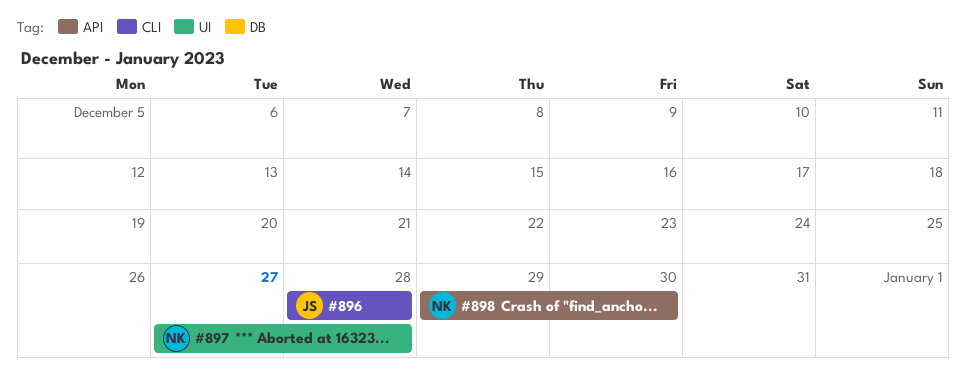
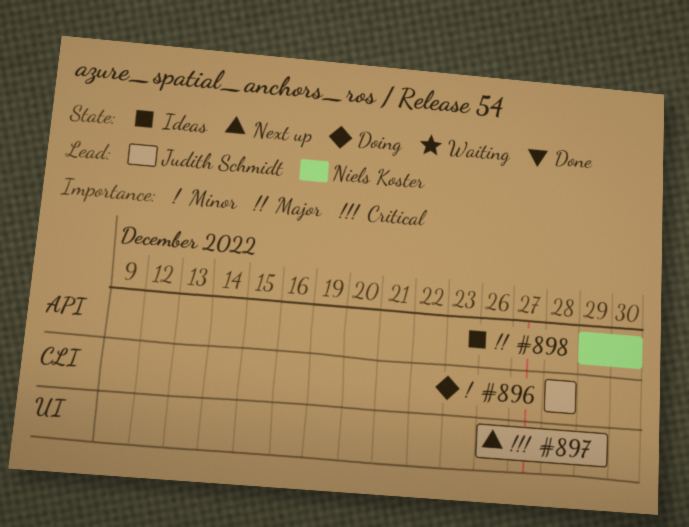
#897, owner: Niels Koster -> Judith Schmidt
#897, start: Dec 27 -> Dec 26
#897, due: Dec 28 -> Dec 29

